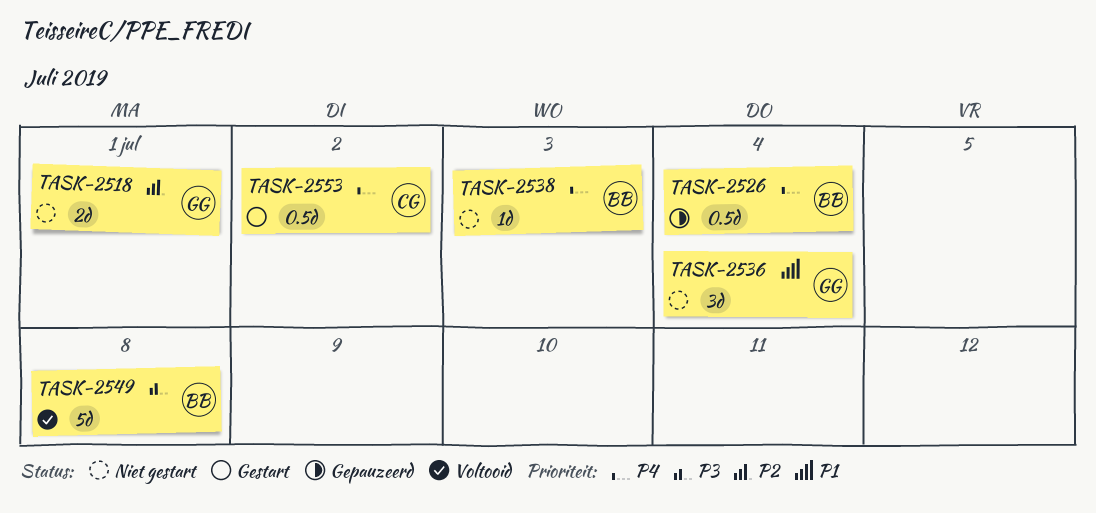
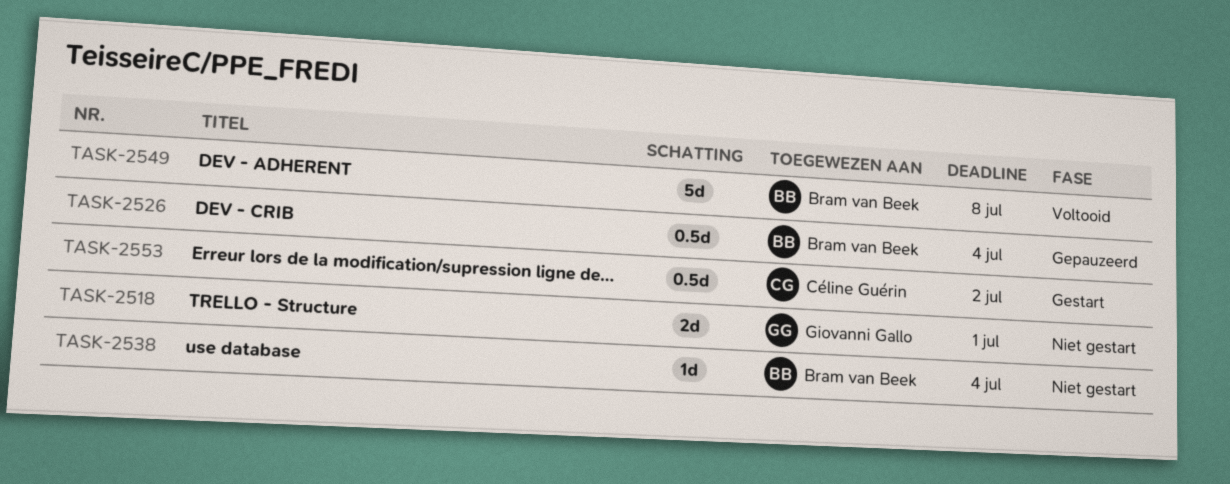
TASK-2536: present -> none
TASK-2538, due: Jul 3 -> Jul 4

